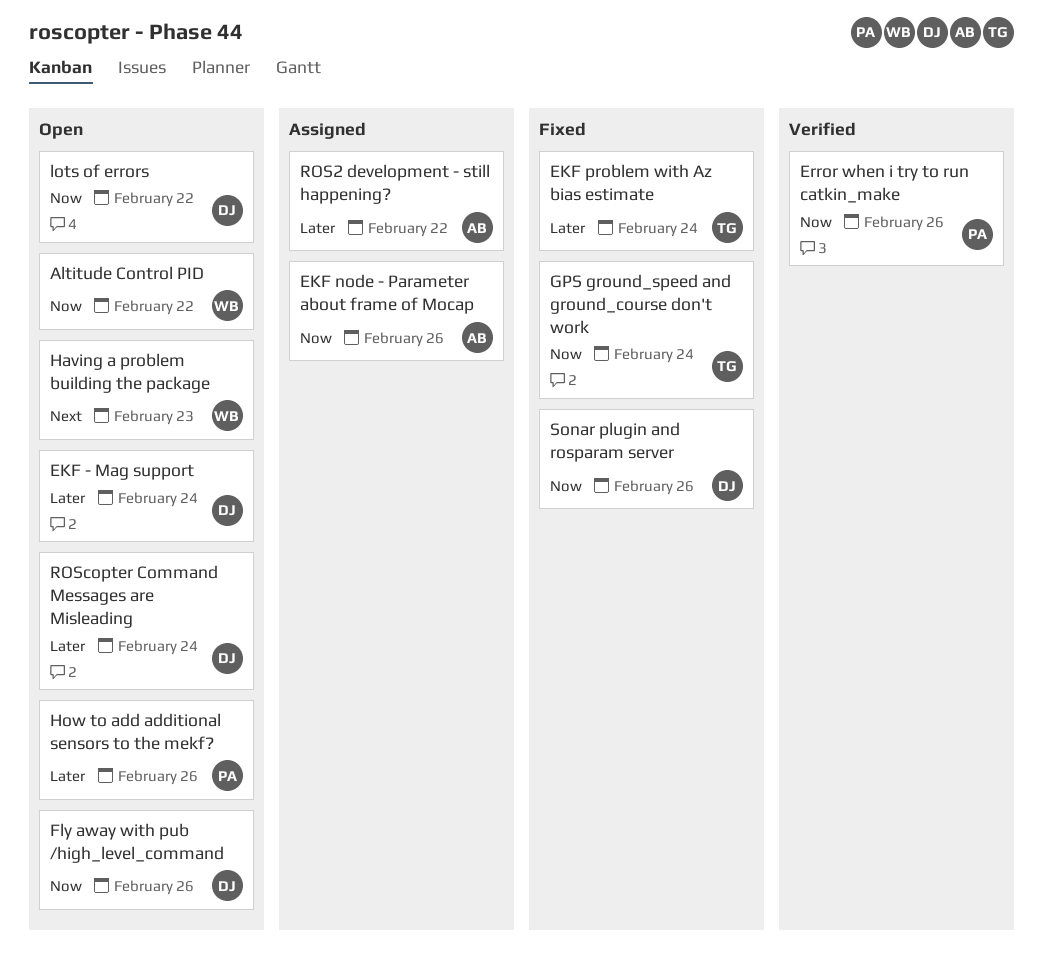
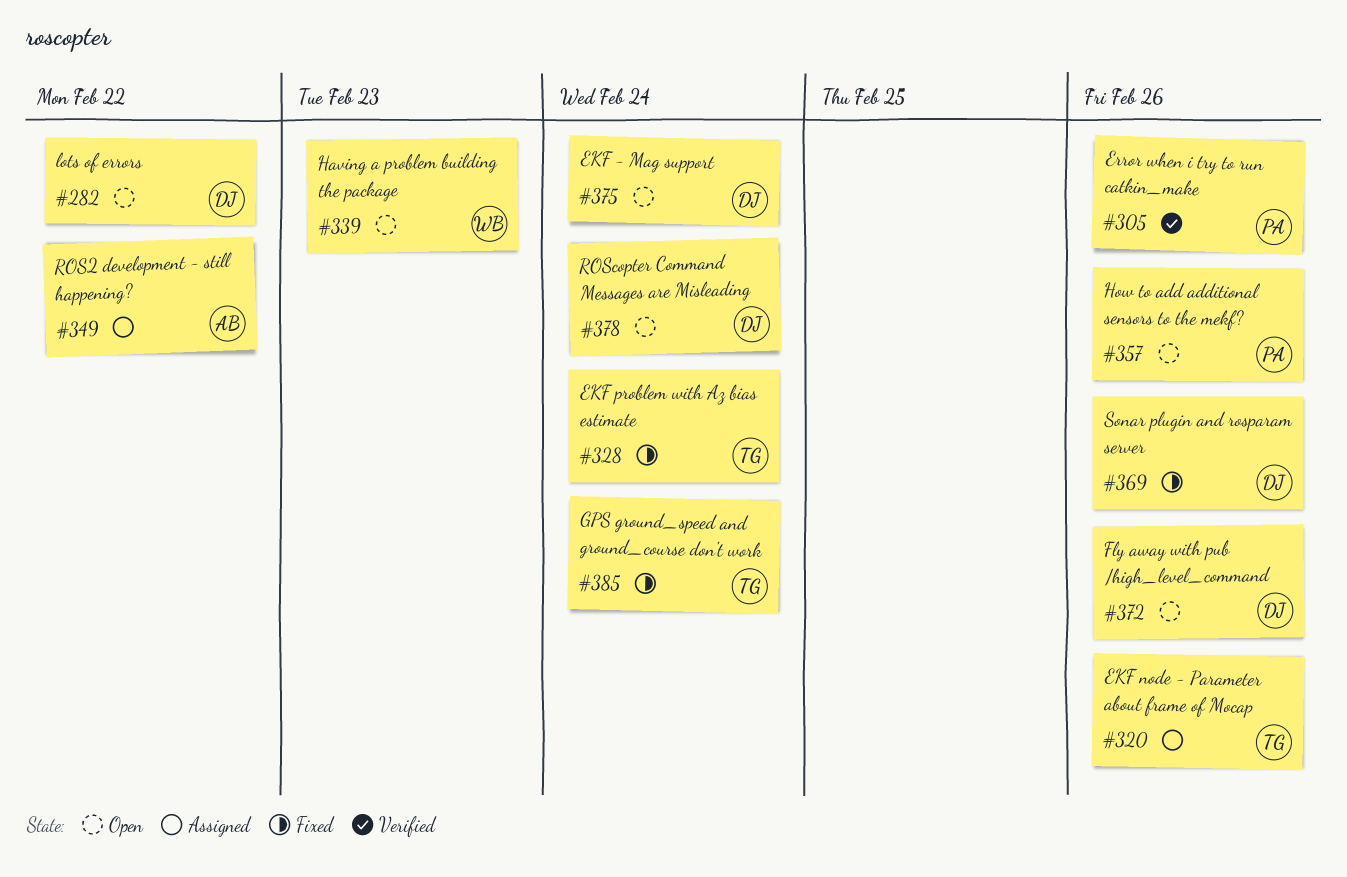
Altitude Control PID: present -> none
EKF node - Parameter about frame of Mocap, owner: AB -> TG

